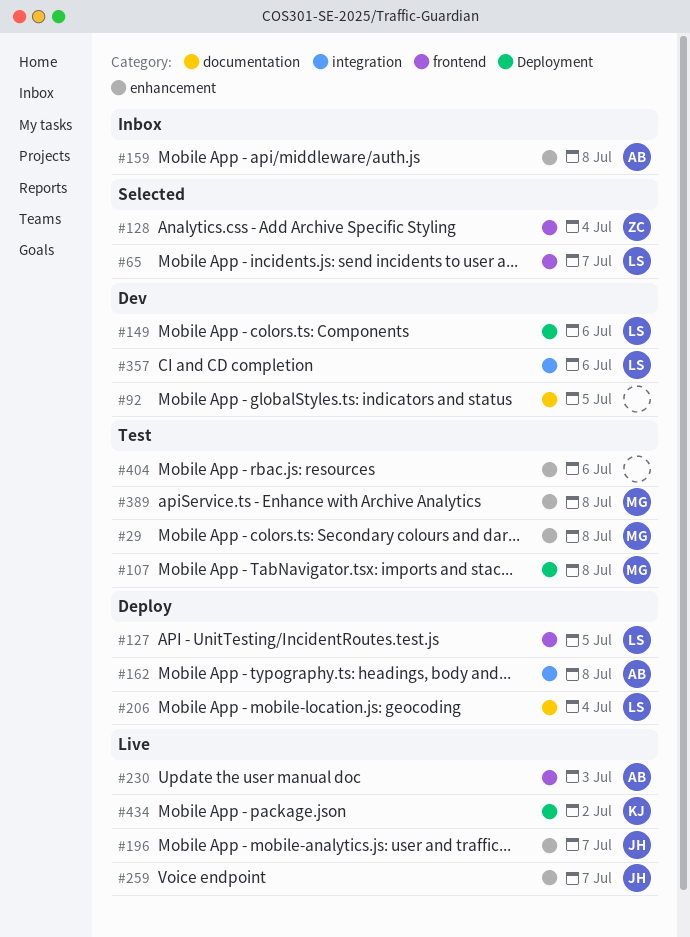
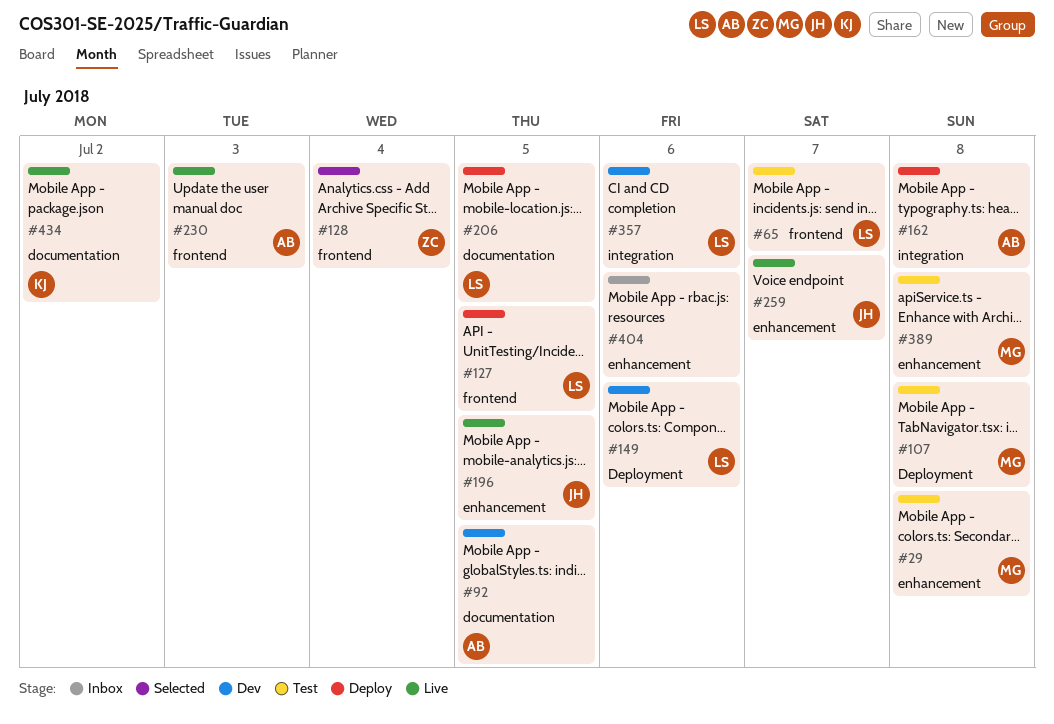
#65, status: Selected -> Test
#92, owner: none -> AB
#159: present -> none
#196, due: Jul 7 -> Jul 5
#206, due: Jul 4 -> Jul 5
#404, status: Test -> Inbox
#434, label: Deployment -> documentation

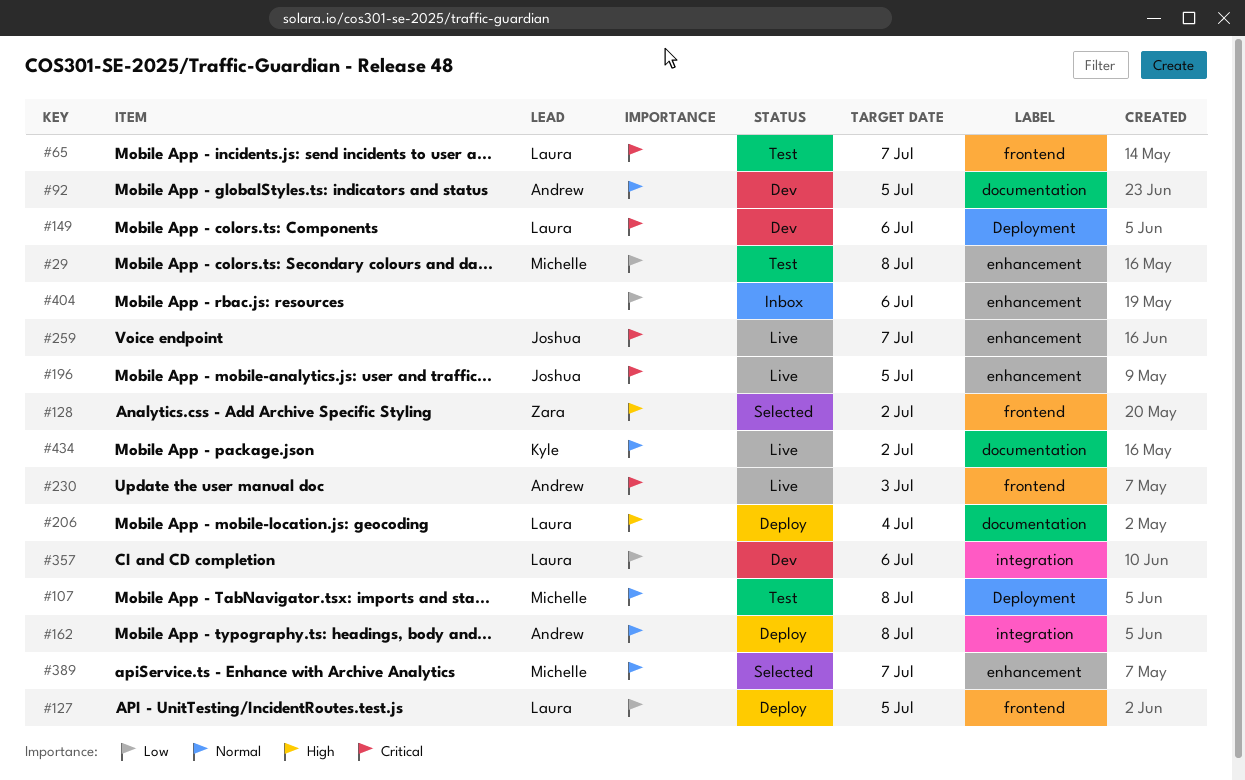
#128, due: Jul 4 -> Jul 2
#206, due: Jul 5 -> Jul 4
#389, status: Test -> Selected
#389, due: Jul 8 -> Jul 7

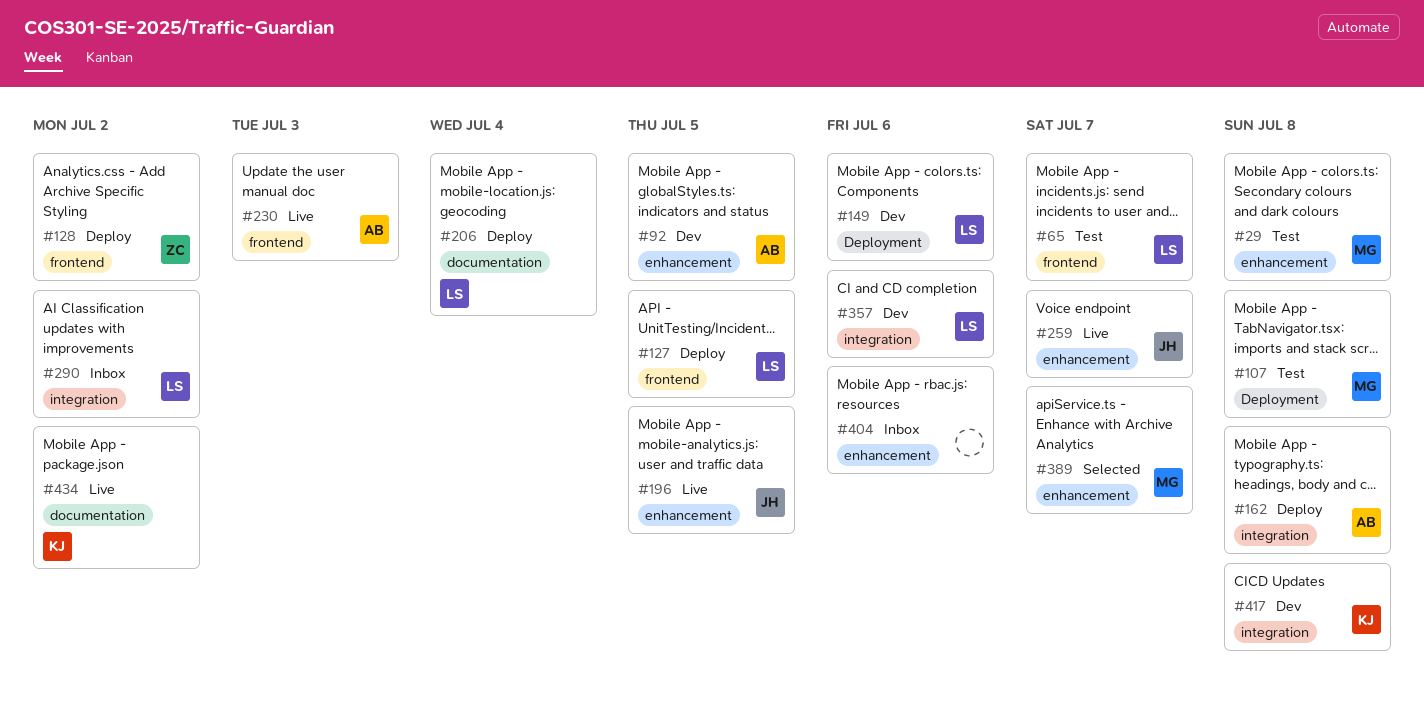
#92, label: documentation -> enhancement
#128, status: Selected -> Deploy
#290: none -> present
#417: none -> present

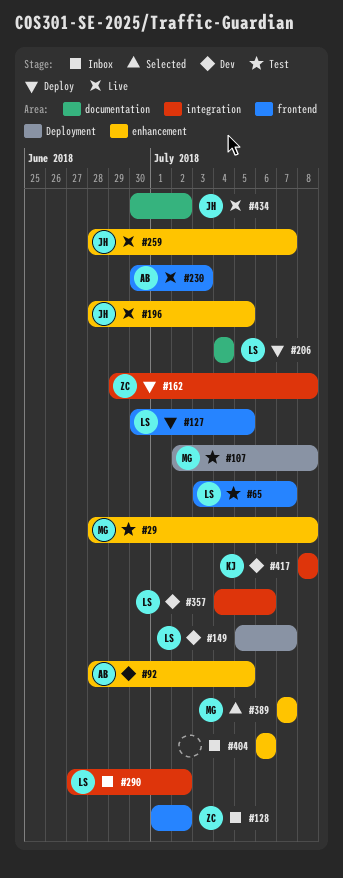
#128, status: Deploy -> Inbox
#149, due: Jul 6 -> Jul 7
#162, owner: AB -> ZC
#434, owner: KJ -> JH

